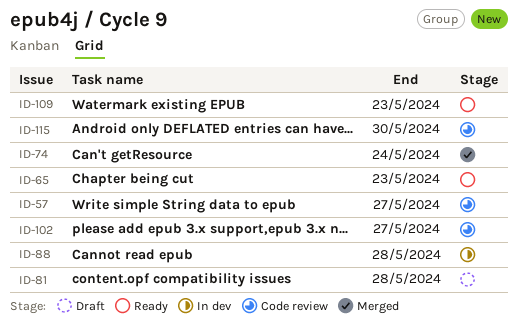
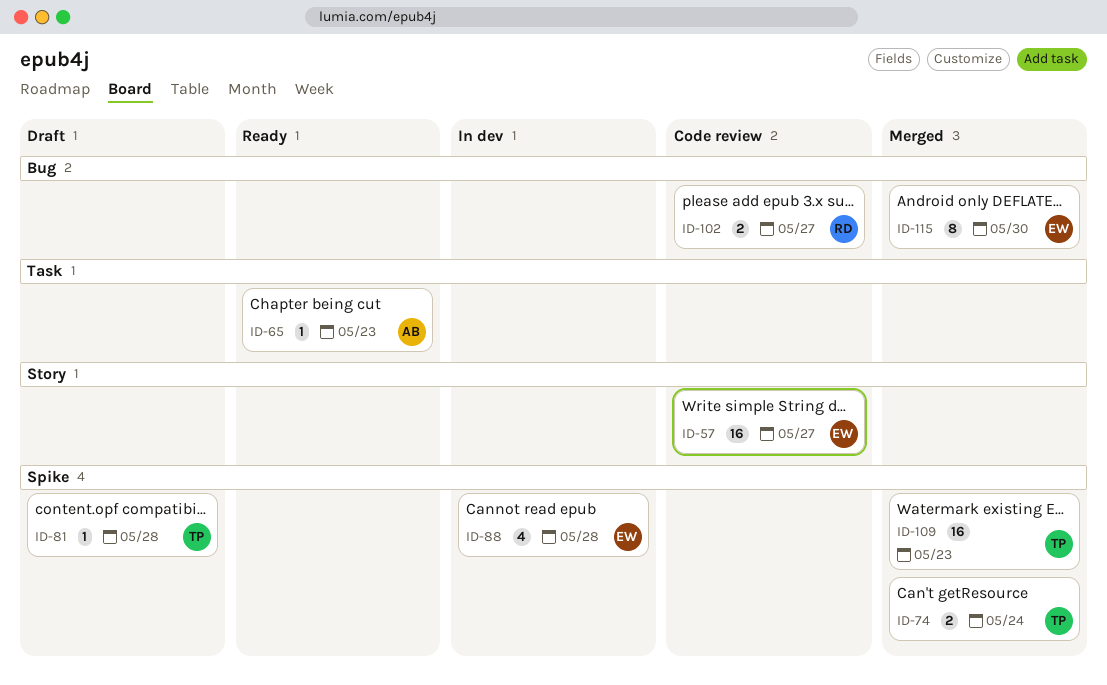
ID-109, status: Ready -> Merged
ID-115, status: Code review -> Merged

